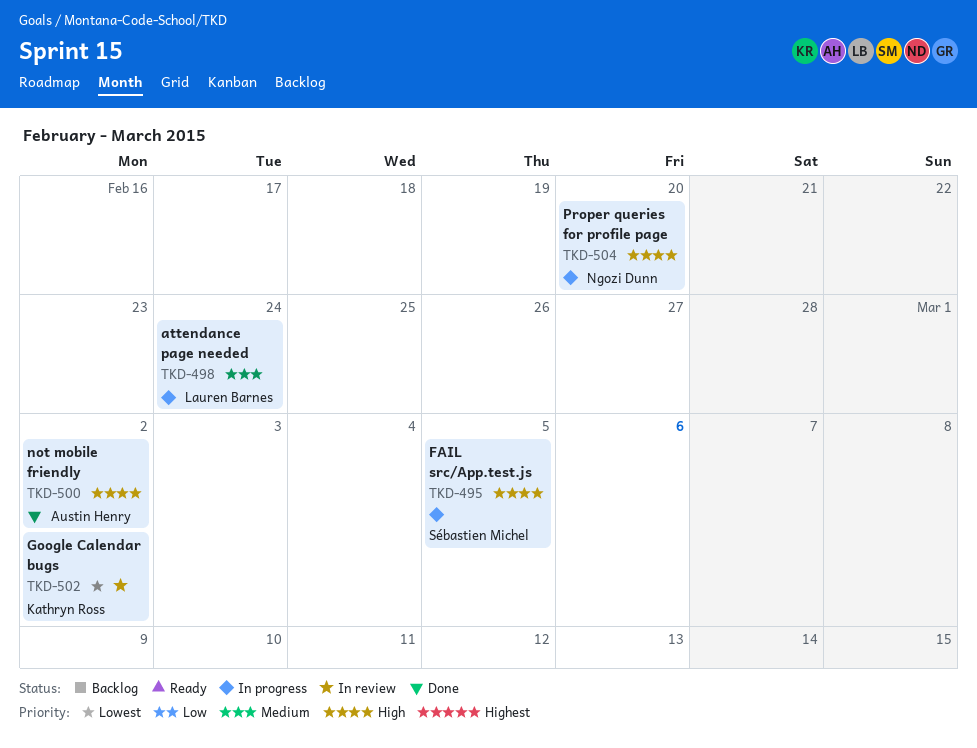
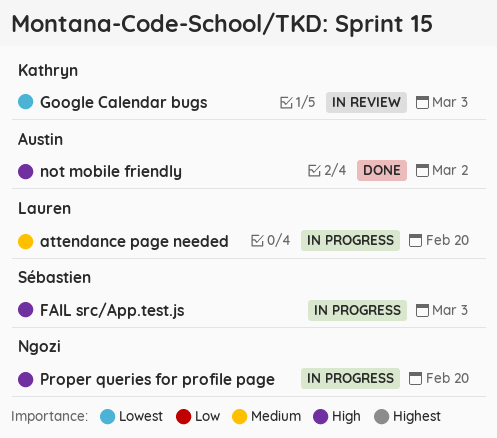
attendance page needed, due: Feb 24 -> Feb 20
FAIL src/App.test.js, due: Mar 5 -> Mar 3
Google Calendar bugs, due: Mar 2 -> Mar 3

